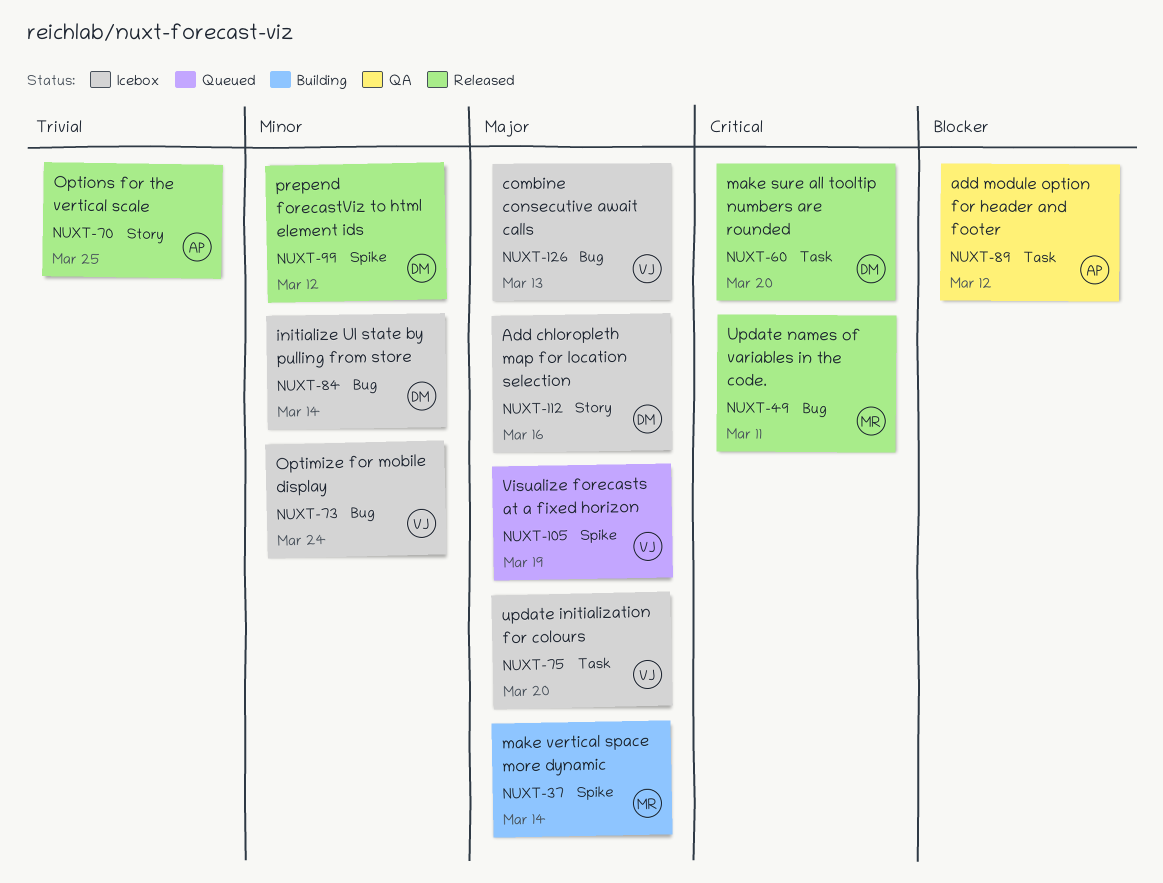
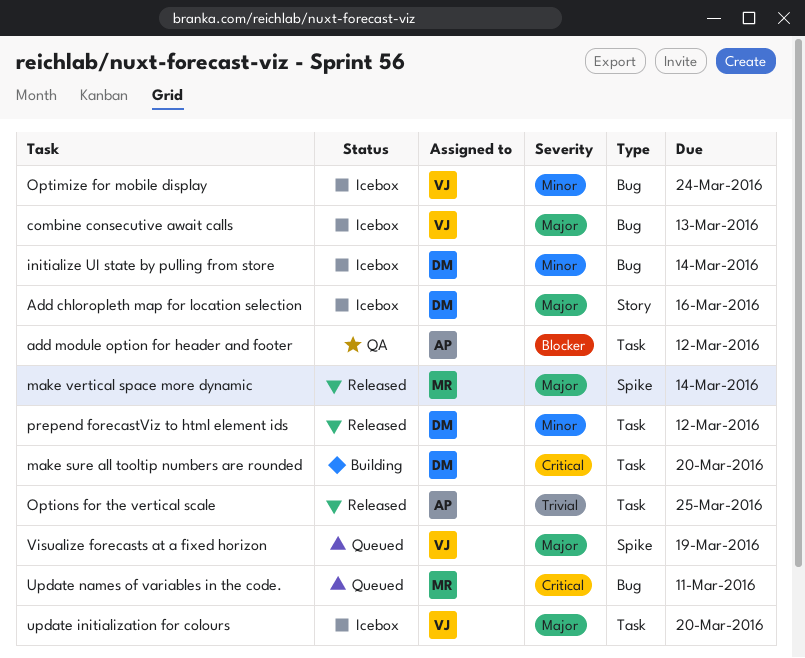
make sure all tooltip numbers are rounded, status: Released -> Building
make vertical space more dynamic, status: Building -> Released
Options for the vertical scale, label: Story -> Task
prepend forecastViz to html element ids, label: Spike -> Task
Update names of variables in the code., status: Released -> Queued

